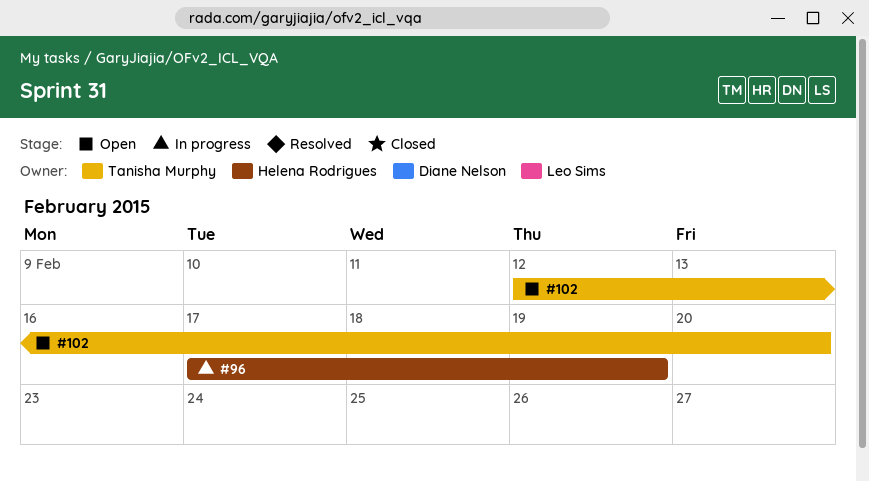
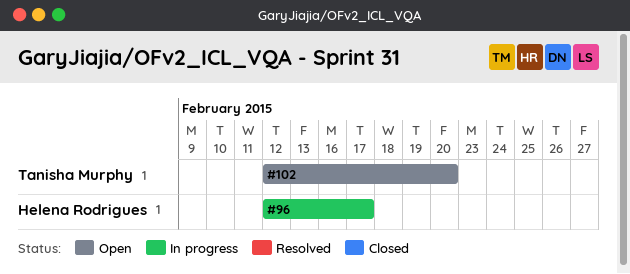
#96, start: Feb 17 -> Feb 12
#96, due: Feb 19 -> Feb 17

